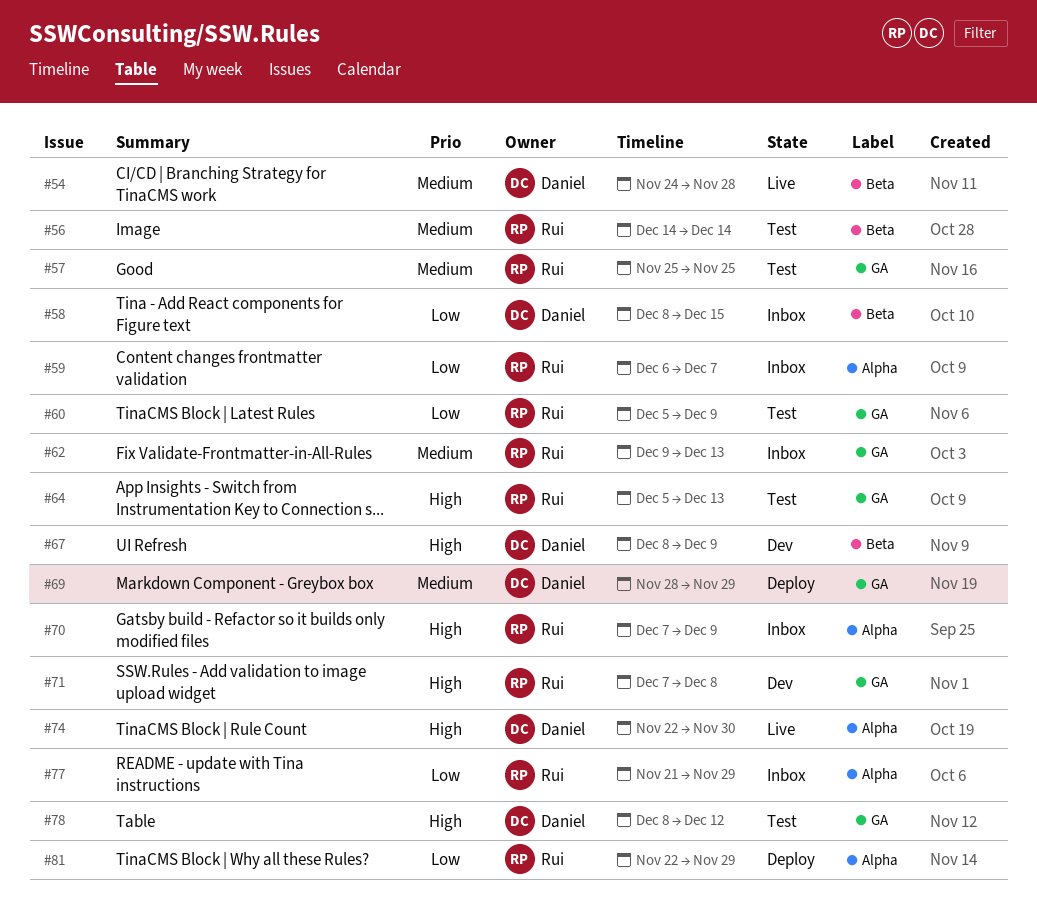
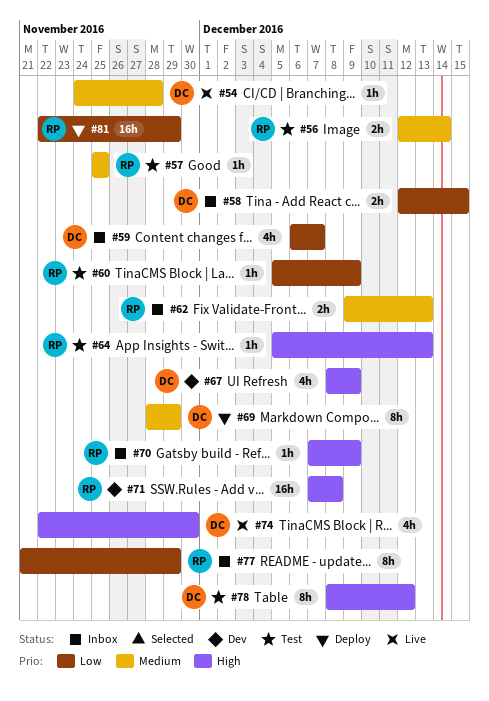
#56, start: Dec 14 -> Dec 12
#58, start: Dec 8 -> Dec 12
#59, owner: Rui -> Daniel

